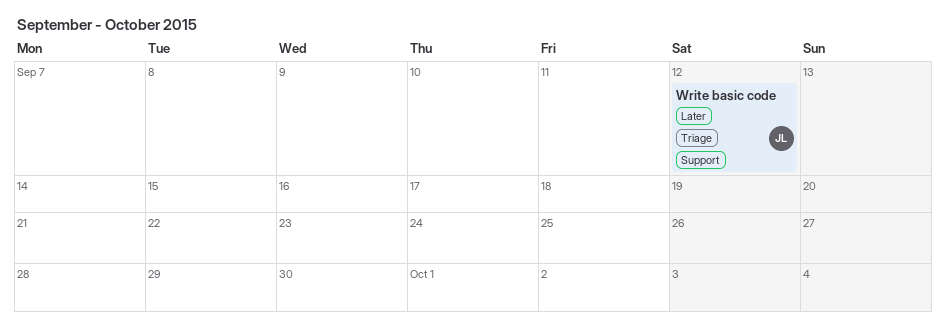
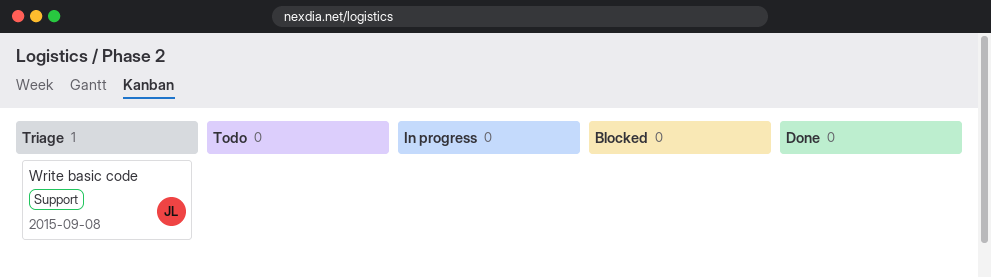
Write basic code, due: Sep 12 -> Sep 8

